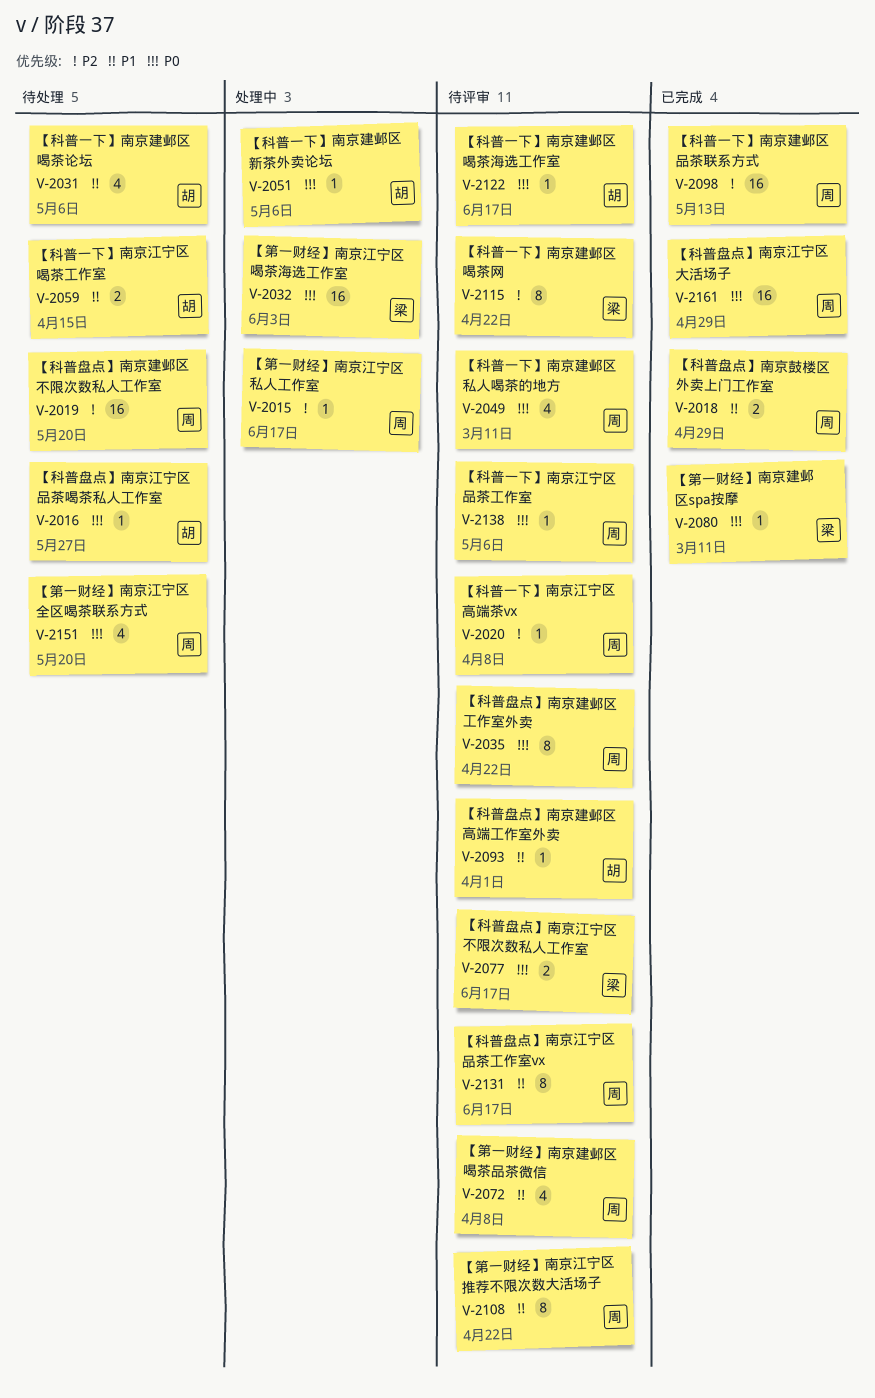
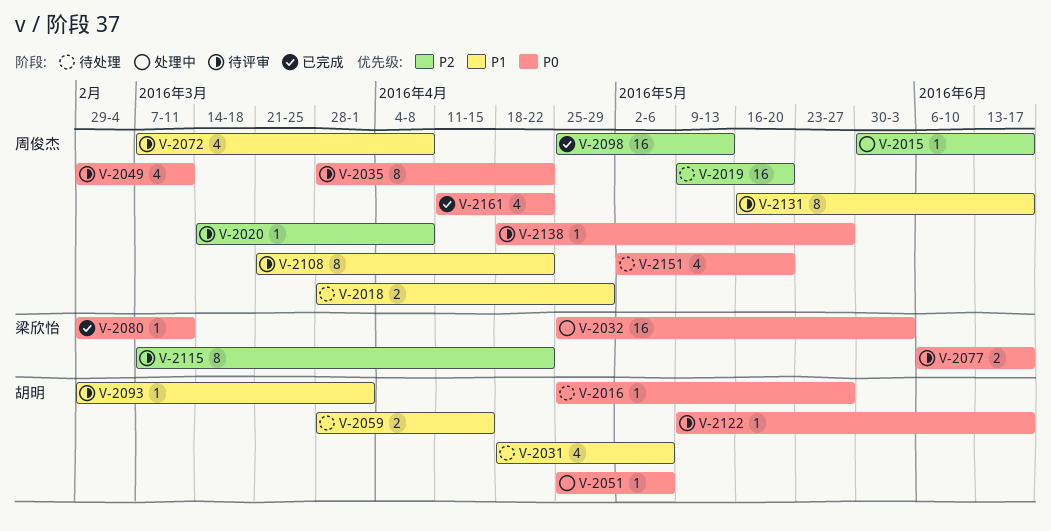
V-2018, status: 已完成 -> 待处理
V-2138, due: May 6 -> May 27
V-2161, estimate: 16 -> 4
V-2161, due: Apr 29 -> Apr 22

